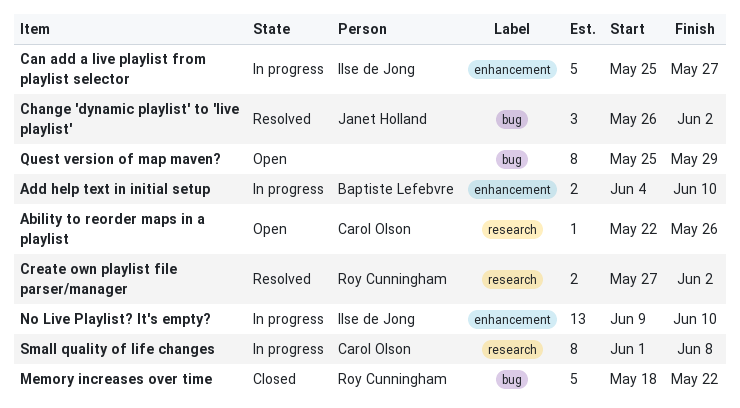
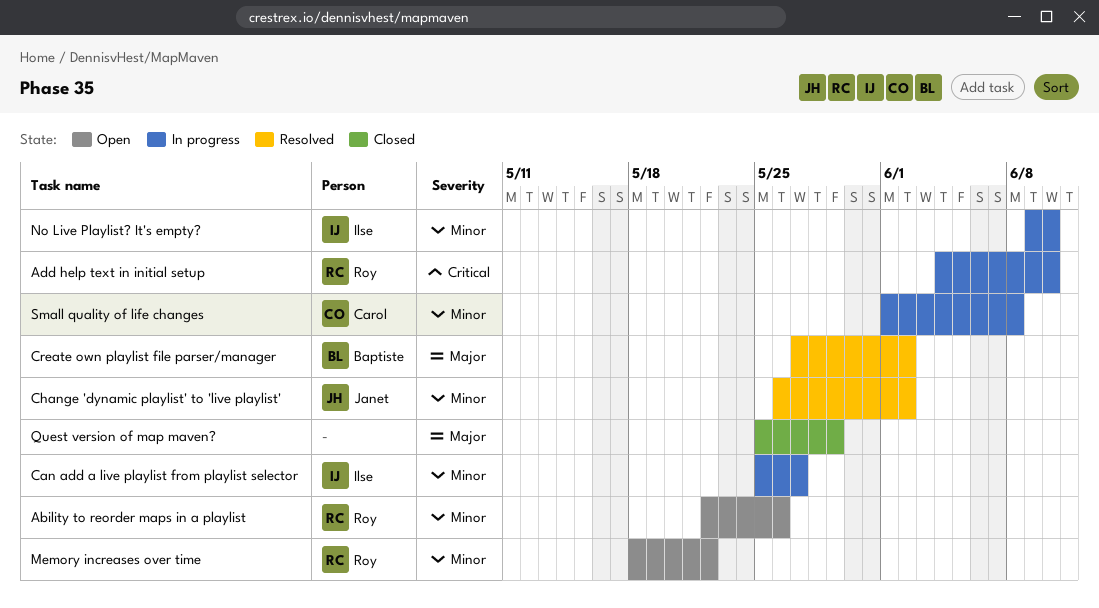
Ability to reorder maps in a playlist, owner: Carol Olson -> Roy Cunningham
Add help text in initial setup, owner: Baptiste Lefebvre -> Roy Cunningham
Create own playlist file parser/manager, owner: Roy Cunningham -> Baptiste Lefebvre
Memory increases over time, status: Closed -> Open
Quest version of map maven?, status: Open -> Closed

